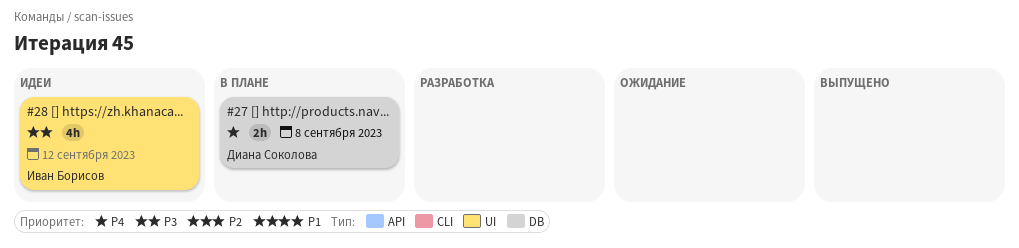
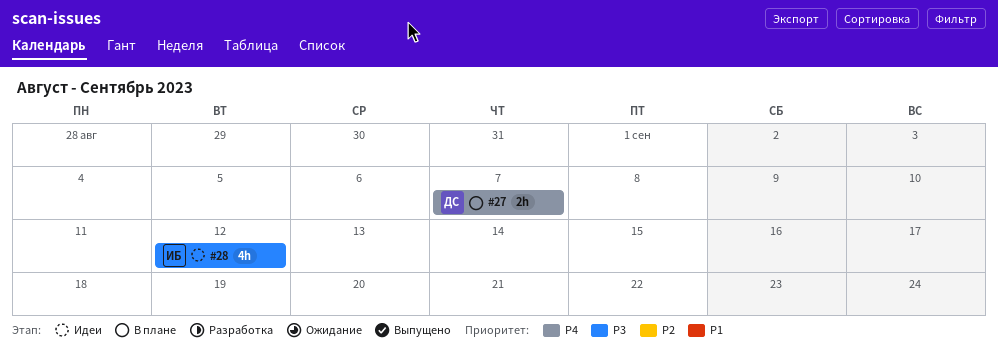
#27, due: Sep 8 -> Sep 7

